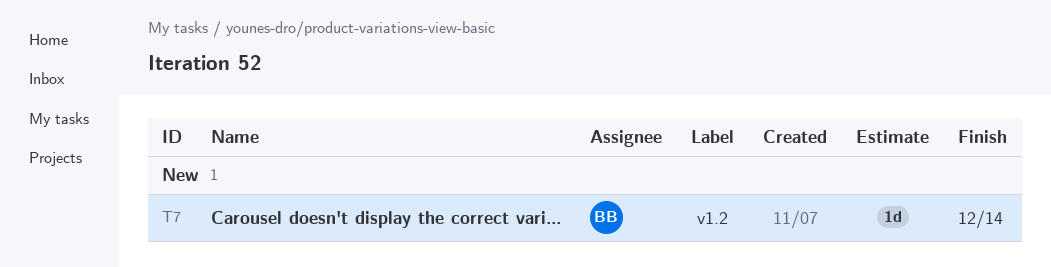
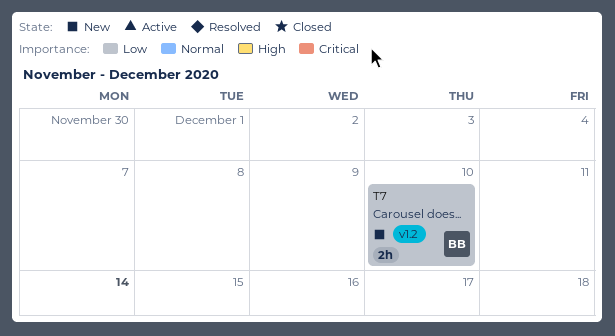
T7, estimate: 1d -> 2h
T7, due: Dec 14 -> Dec 10

